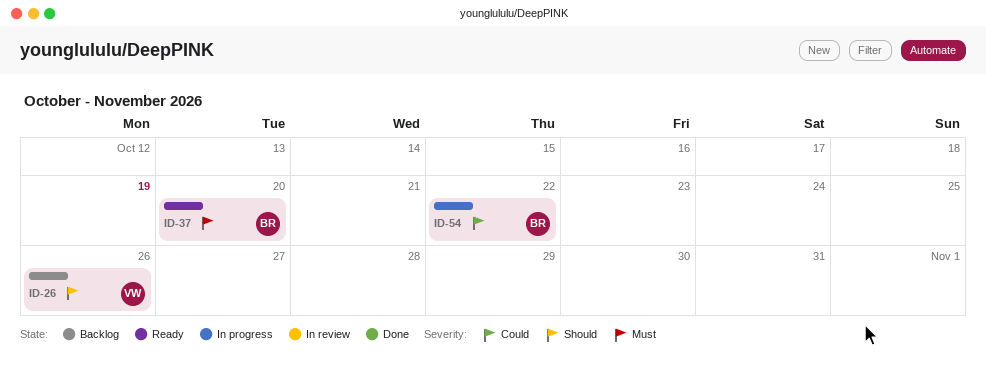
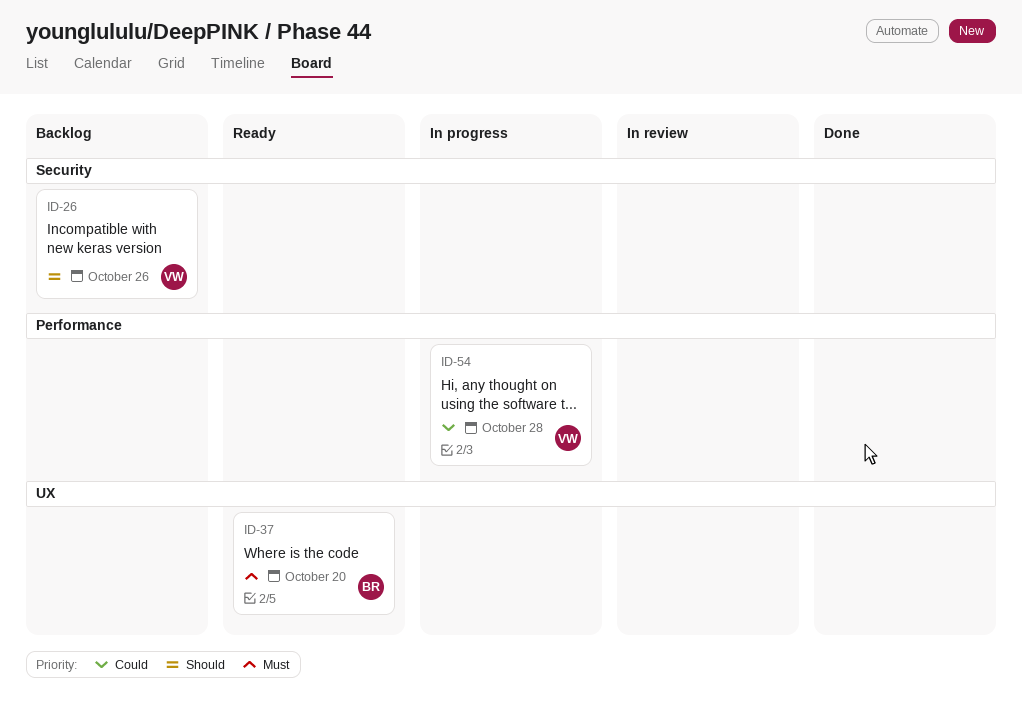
ID-54, owner: BR -> VW
ID-54, due: Oct 22 -> Oct 28

